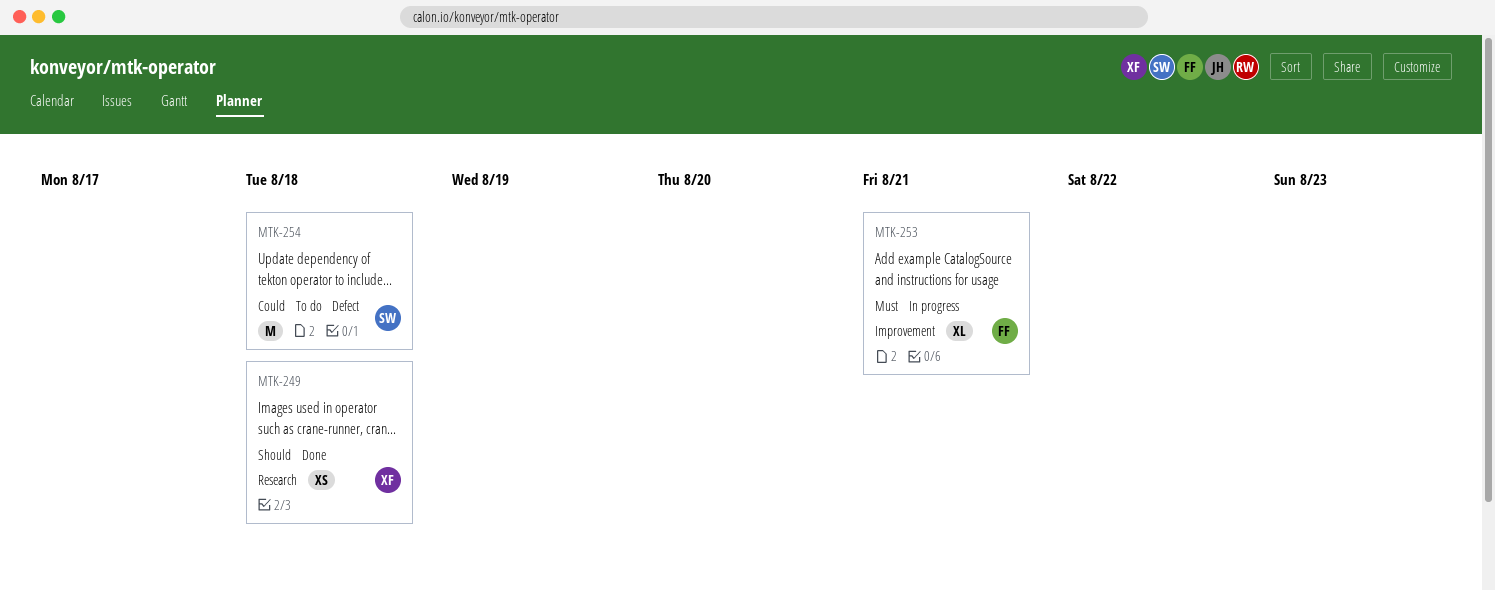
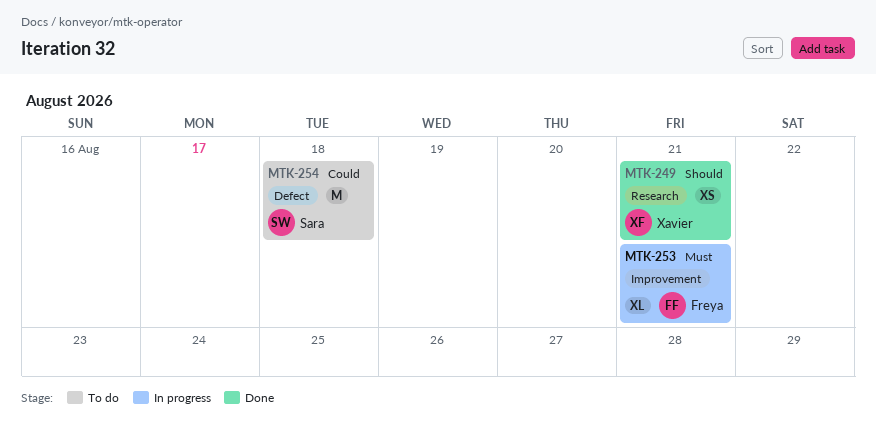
MTK-249, due: Aug 18 -> Aug 21

